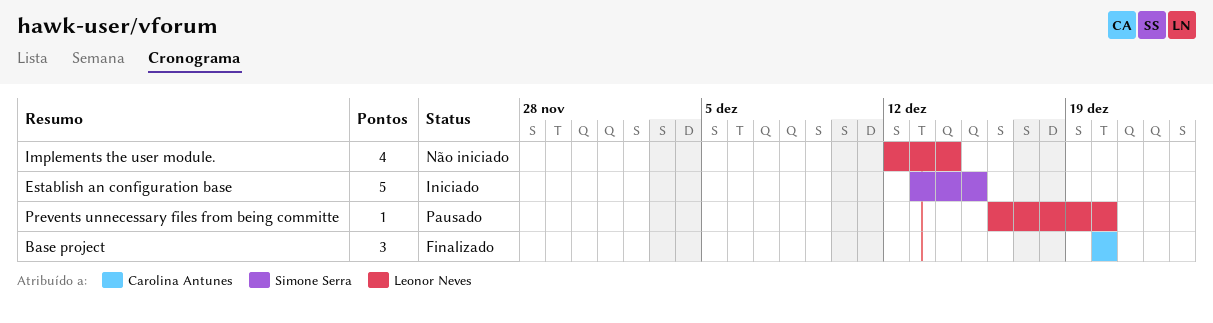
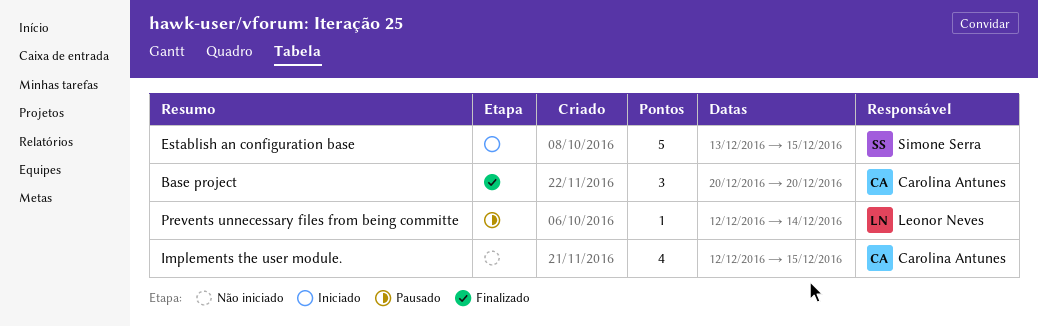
Implements the user module., owner: Leonor Neves -> Carolina Antunes
Implements the user module., due: Dec 14 -> Dec 15
Prevents unnecessary files from being committe, start: Dec 16 -> Dec 12
Prevents unnecessary files from being committe, due: Dec 20 -> Dec 14

